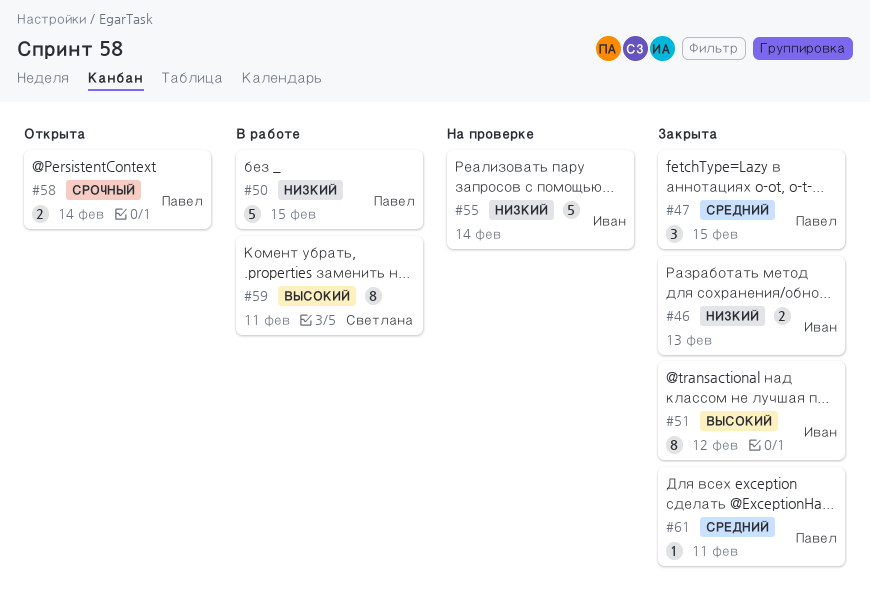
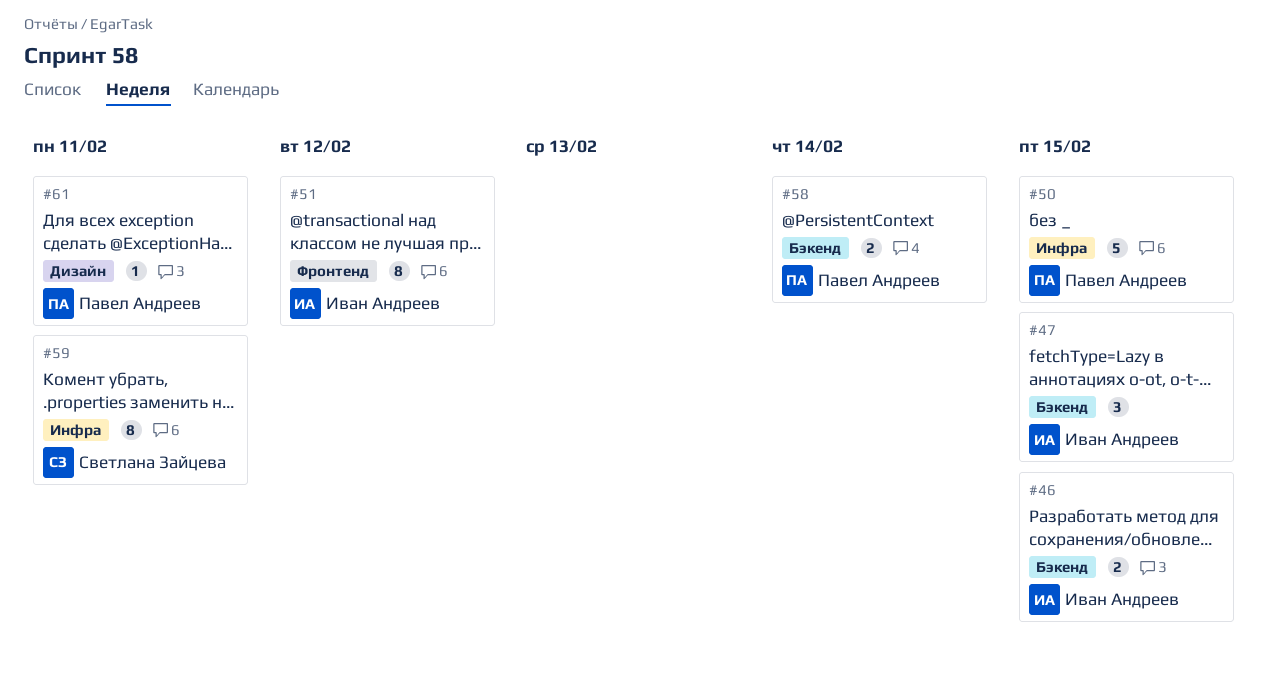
#46, due: Feb 13 -> Feb 15
#47, owner: Павел Андреев -> Иван Андреев
#55: present -> none

